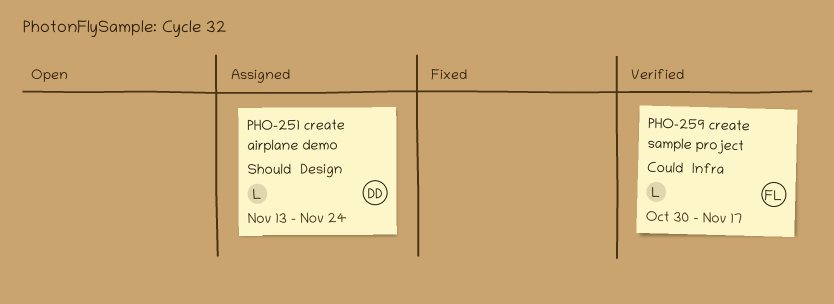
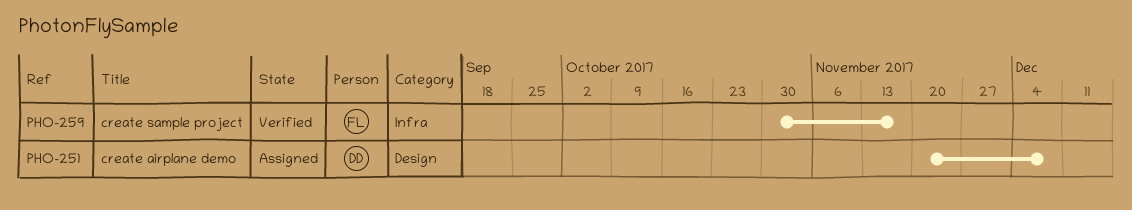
PHO-251, start: Nov 13 -> Nov 20
PHO-251, due: Nov 24 -> Dec 8

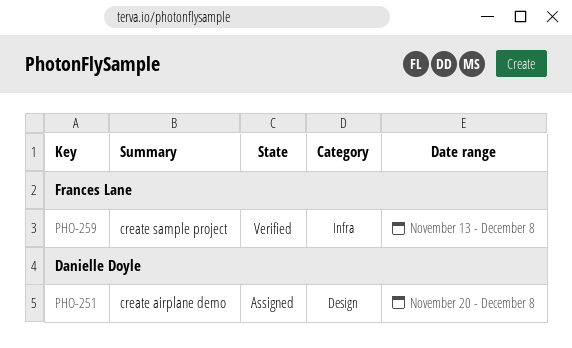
PHO-259, start: Oct 30 -> Nov 13
PHO-259, due: Nov 17 -> Dec 8

